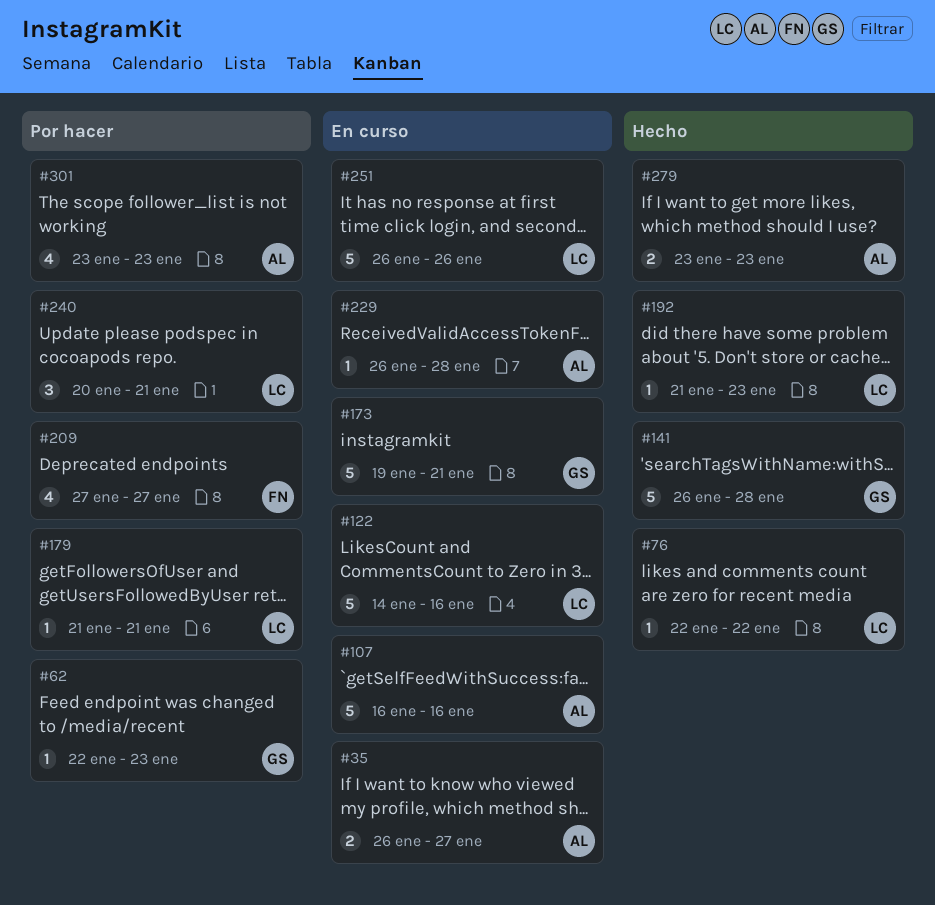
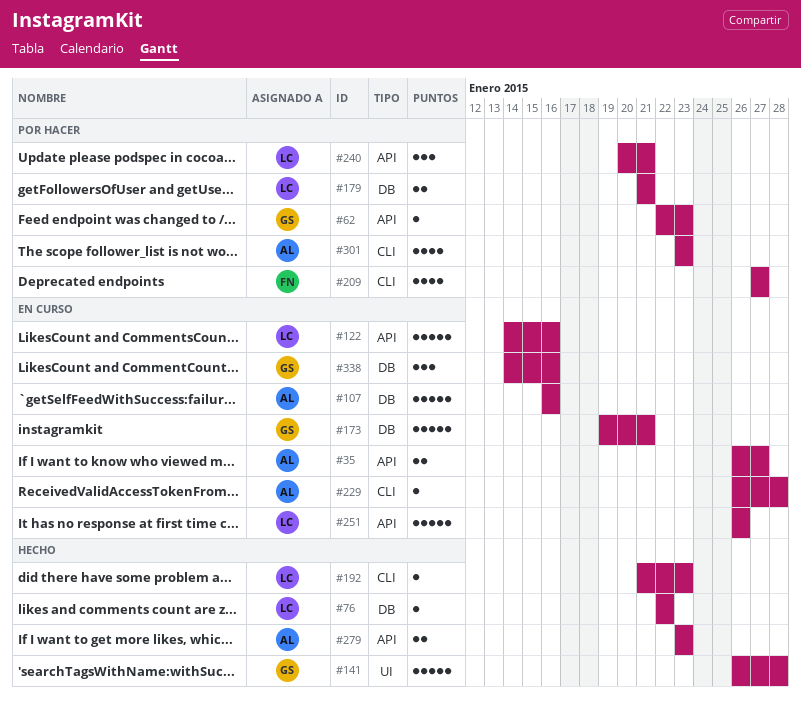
#179, estimate: 1 -> 2
#338: none -> present

